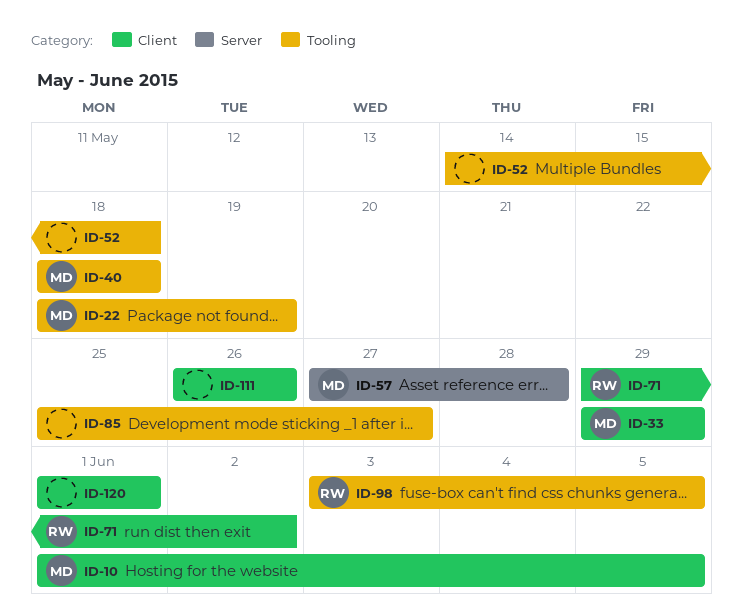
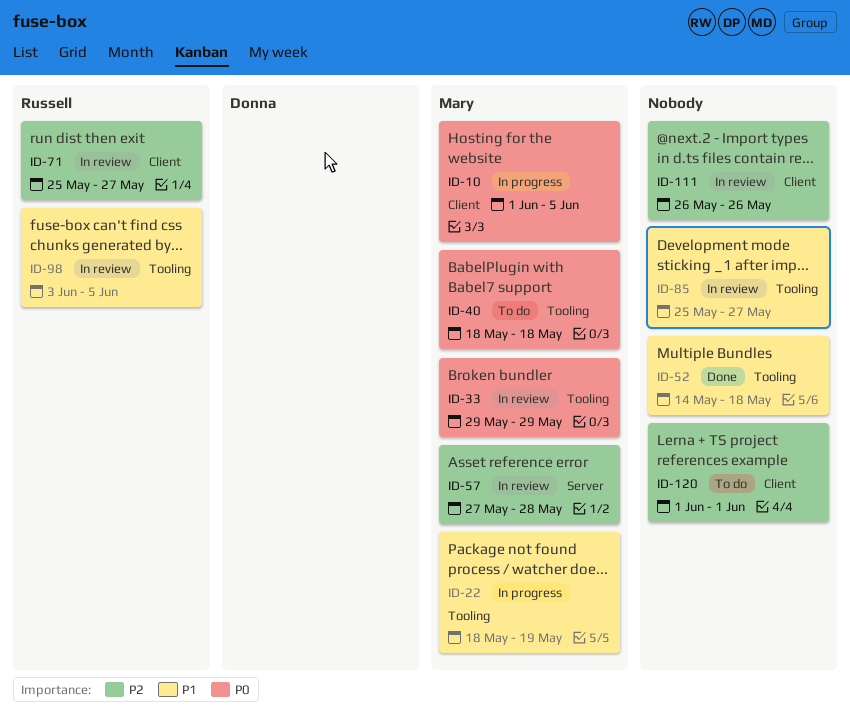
ID-33, label: Client -> Tooling
ID-71, start: May 29 -> May 25
ID-71, due: Jun 2 -> May 27

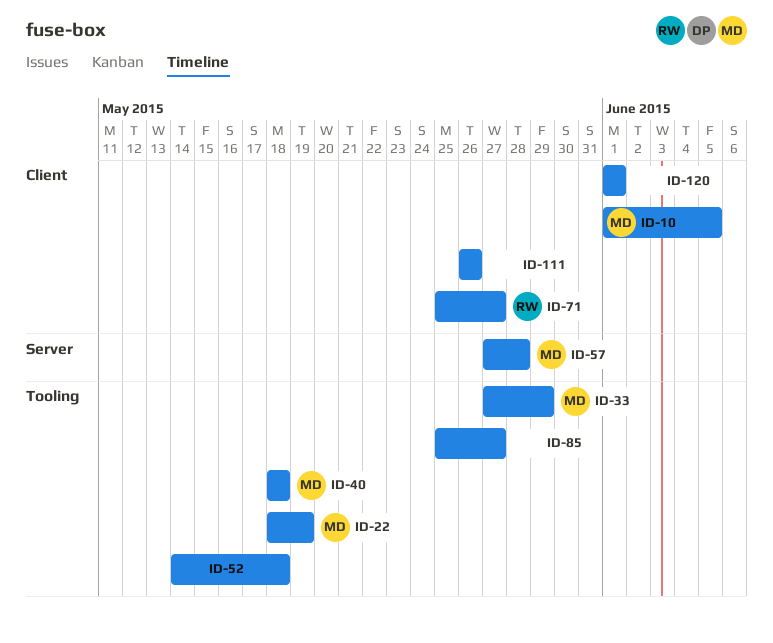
ID-33, start: May 29 -> May 27
ID-98: present -> none

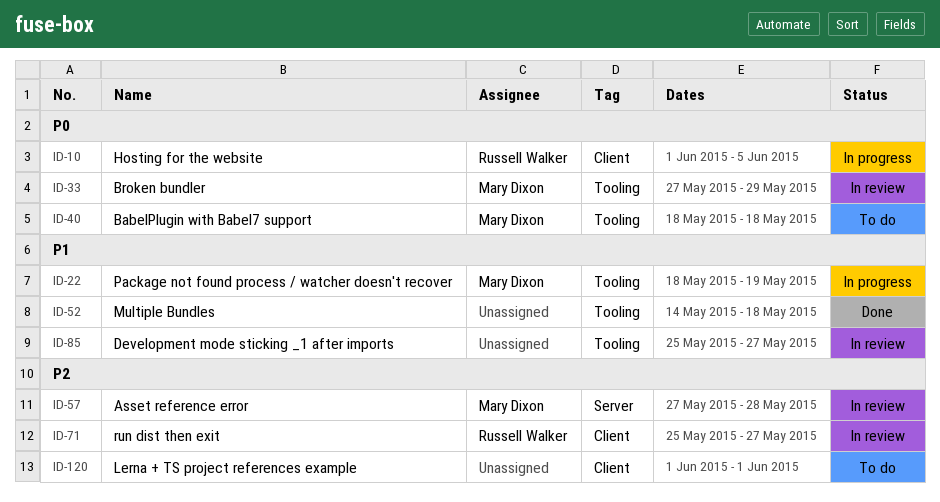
ID-10, owner: Mary Dixon -> Russell Walker
ID-111: present -> none

